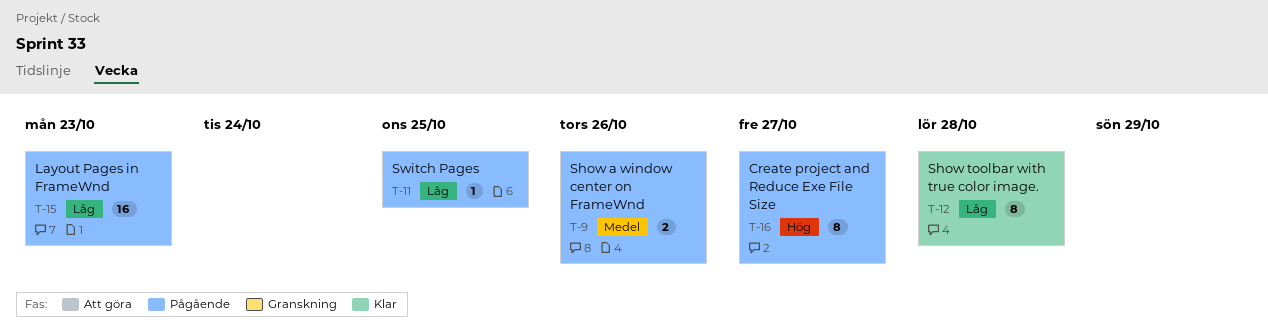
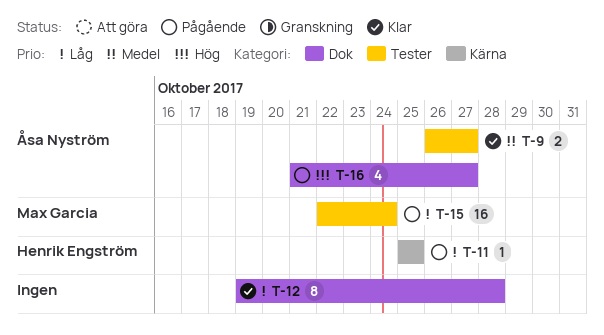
T-9, status: Pågående -> Klar
T-9, due: Oct 26 -> Oct 27
T-15, due: Oct 23 -> Oct 24
T-16, estimate: 8 -> 4

